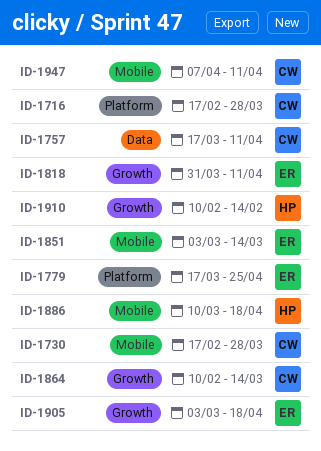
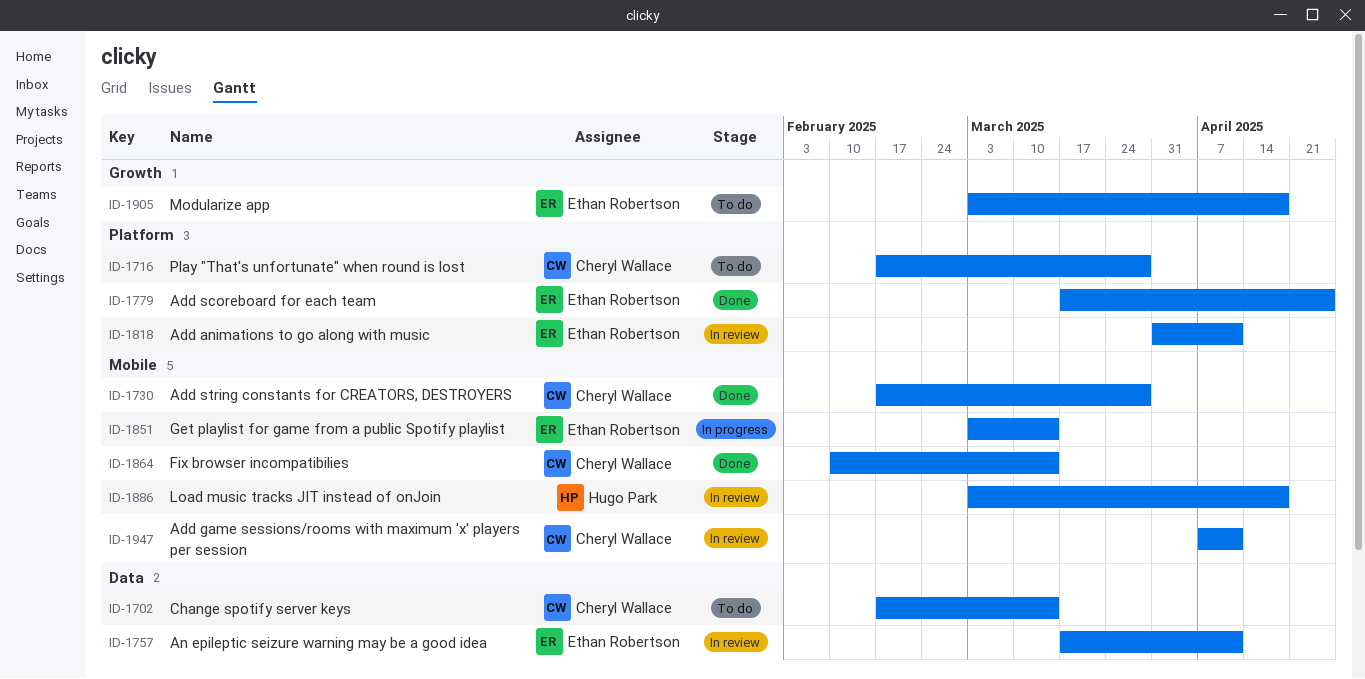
ID-1702: none -> present
ID-1757, owner: Cheryl Wallace -> Ethan Robertson
ID-1818, label: Growth -> Platform
ID-1864, label: Growth -> Mobile
ID-1886, start: Mar 10 -> Mar 3
ID-1910: present -> none

